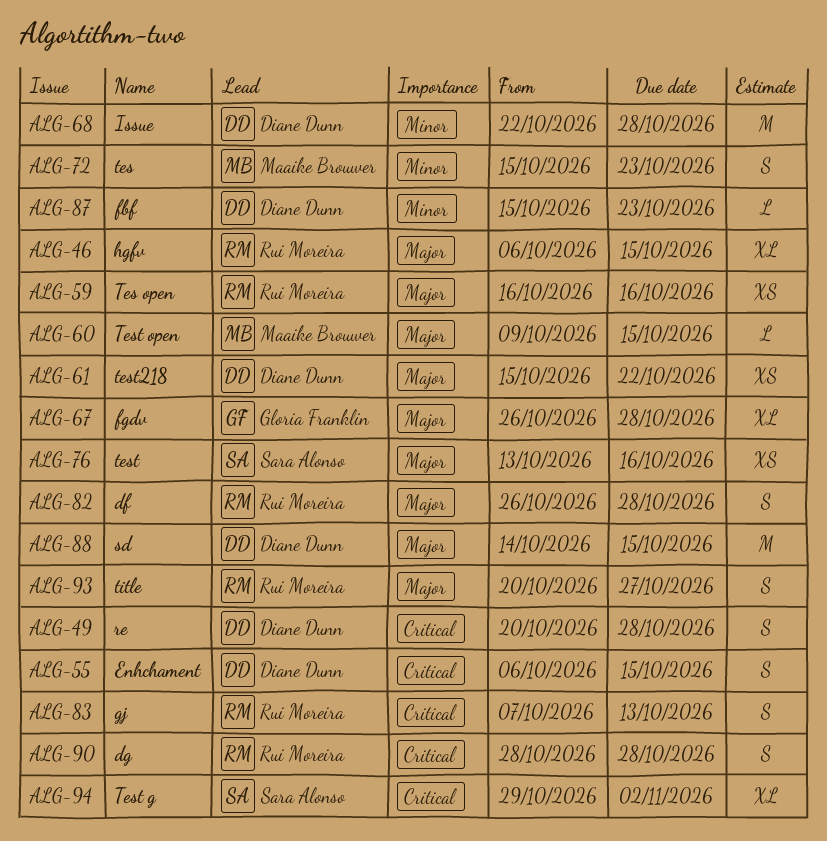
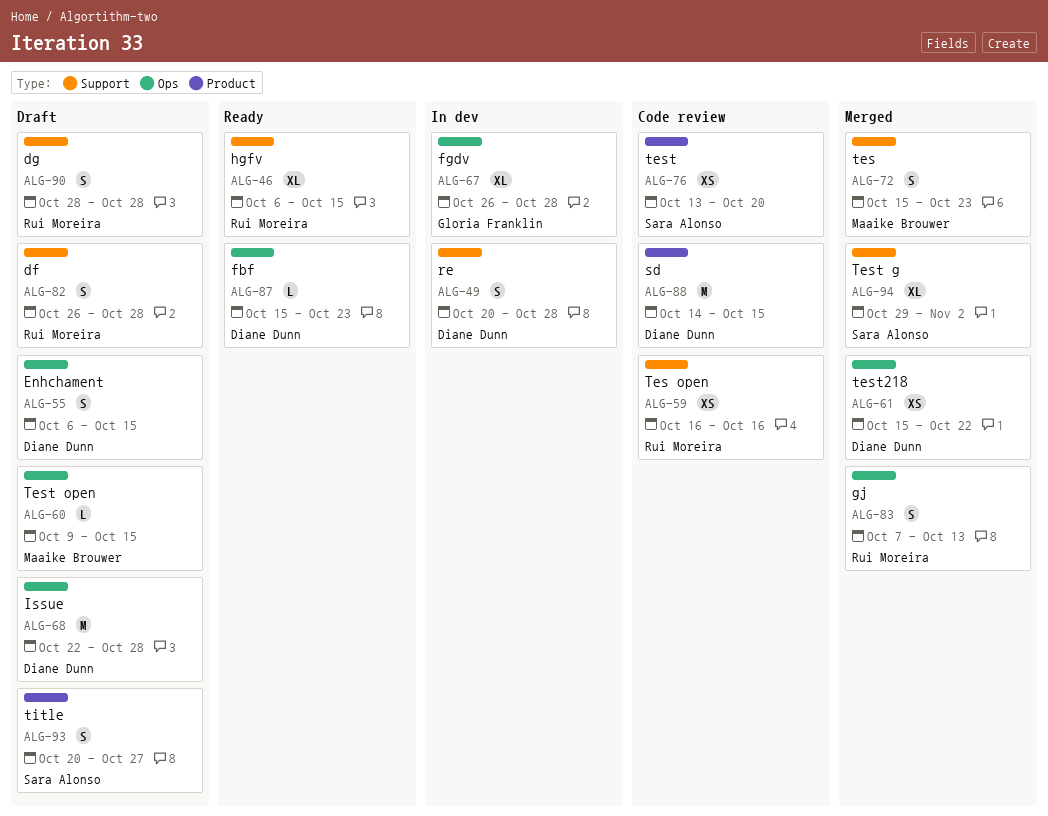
ALG-76, due: Oct 16 -> Oct 20
ALG-93, owner: Rui Moreira -> Sara Alonso

